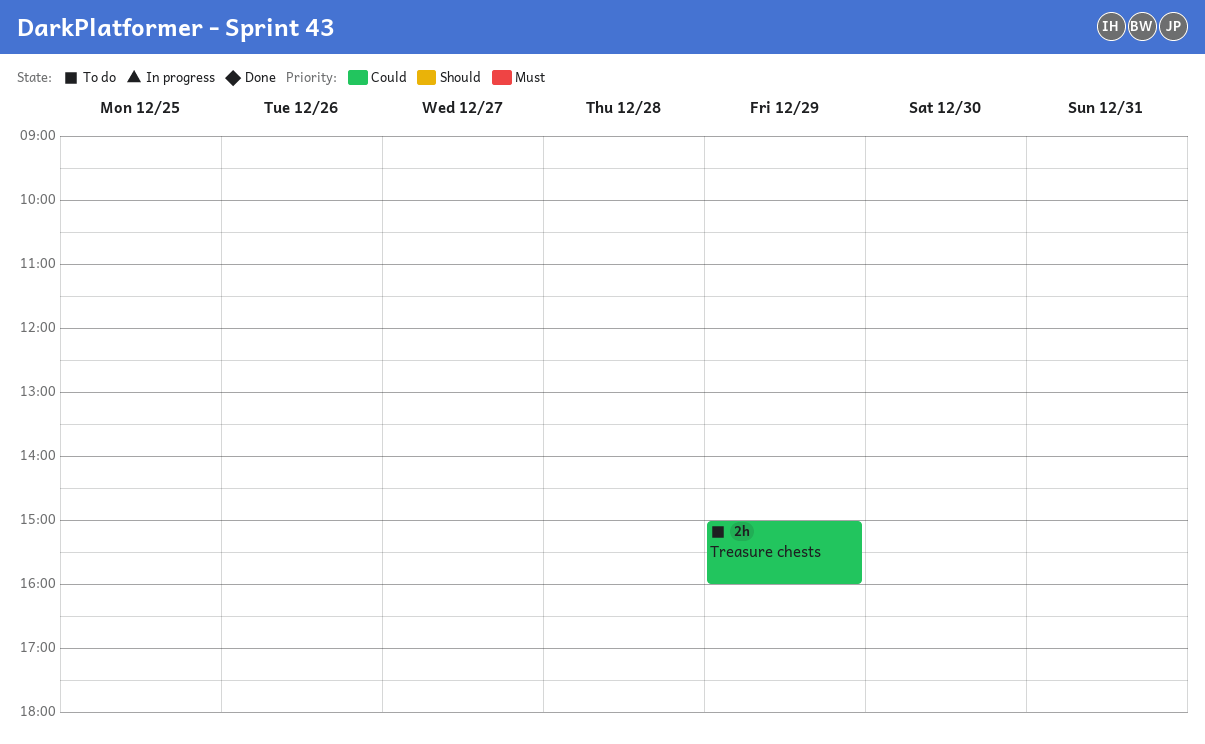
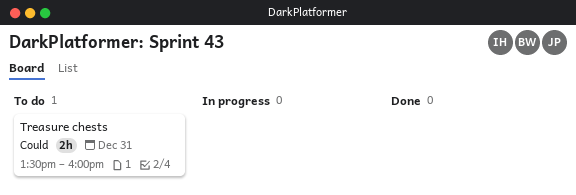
Treasure chests, day: Dec 29 -> Dec 31
Treasure chests, begins: 15:00 -> 13:30

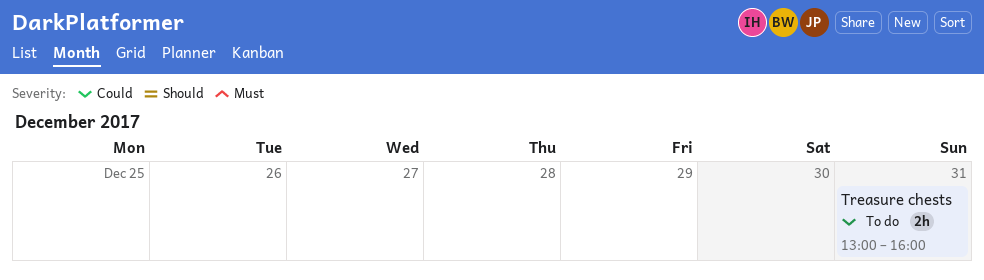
Treasure chests, begins: 13:30 -> 13:00

